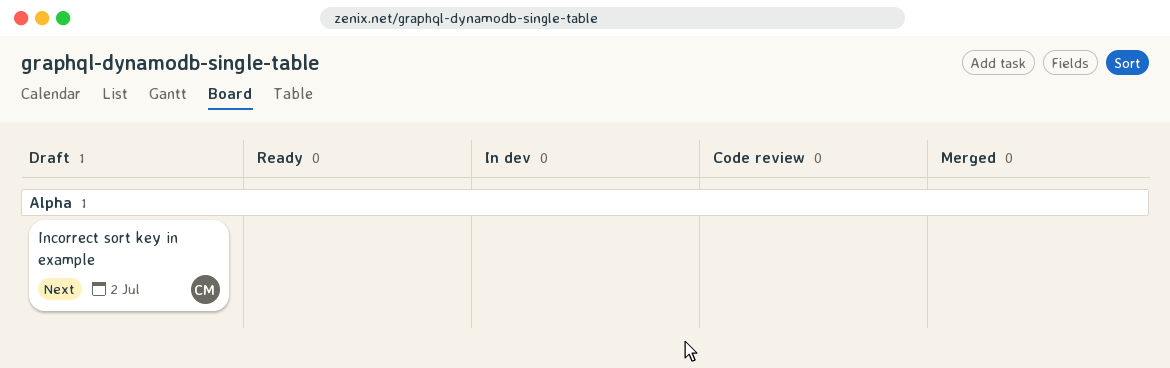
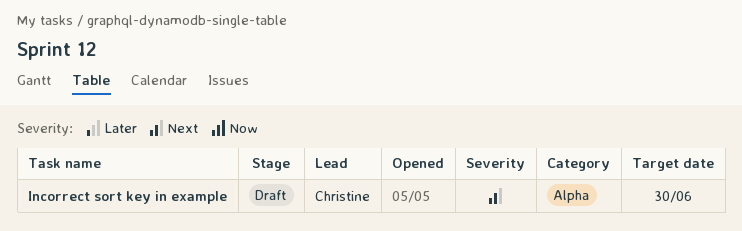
Incorrect sort key in example, due: Jul 2 -> Jun 30

